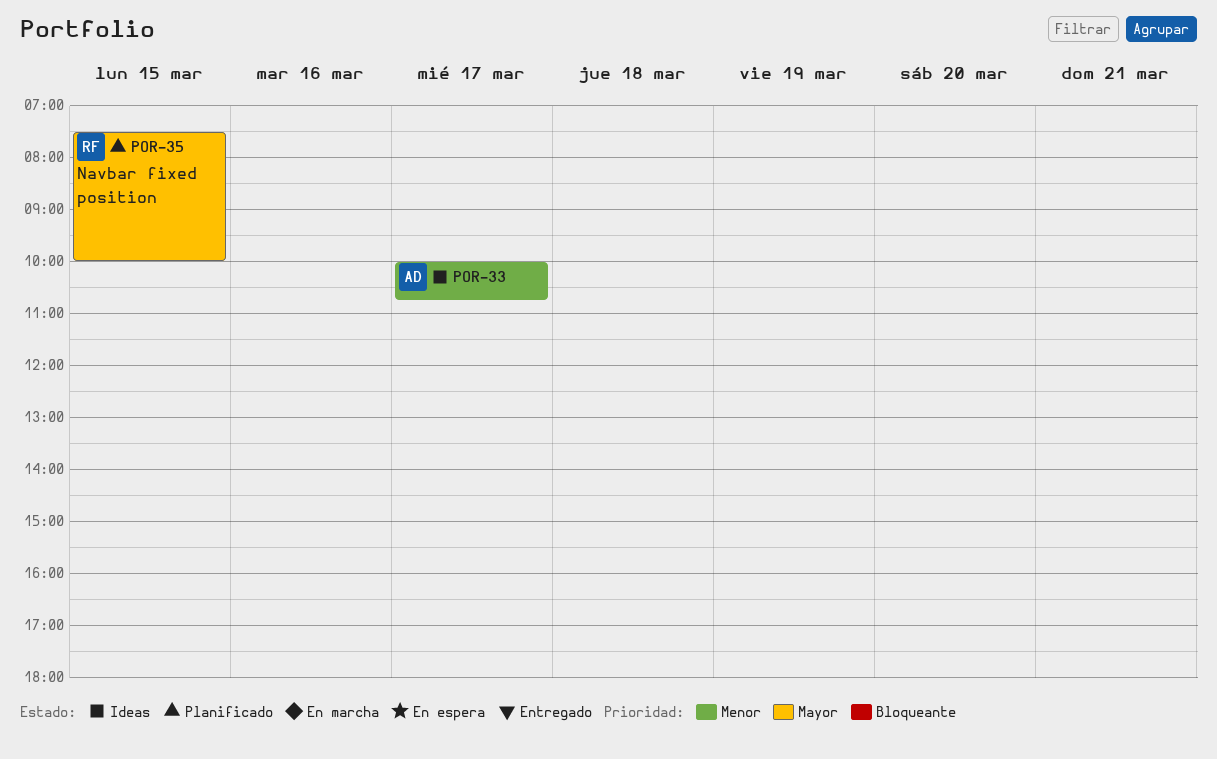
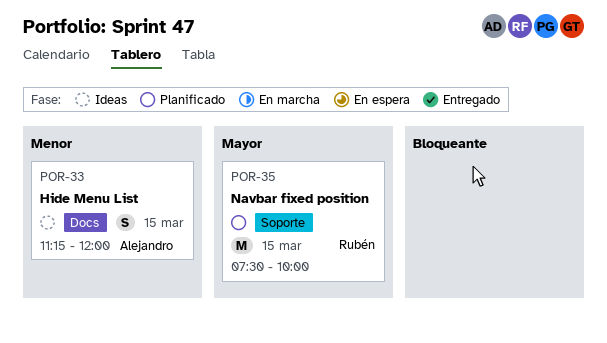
POR-33, day: Mar 17 -> Mar 15
POR-33, begins: 10:00 -> 11:15
POR-33, ends: 10:45 -> 12:00

